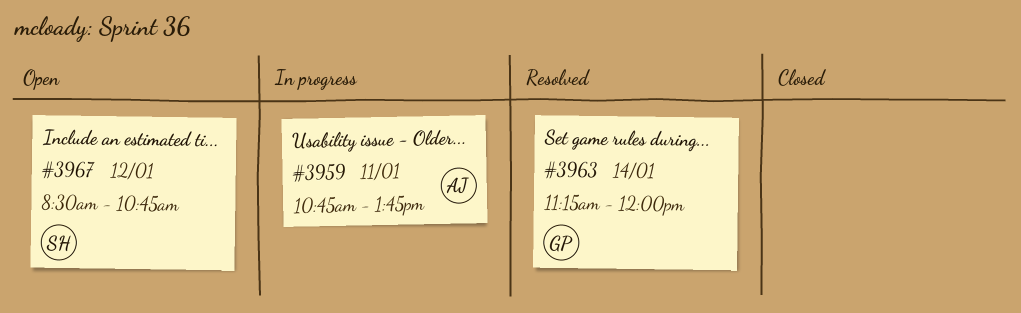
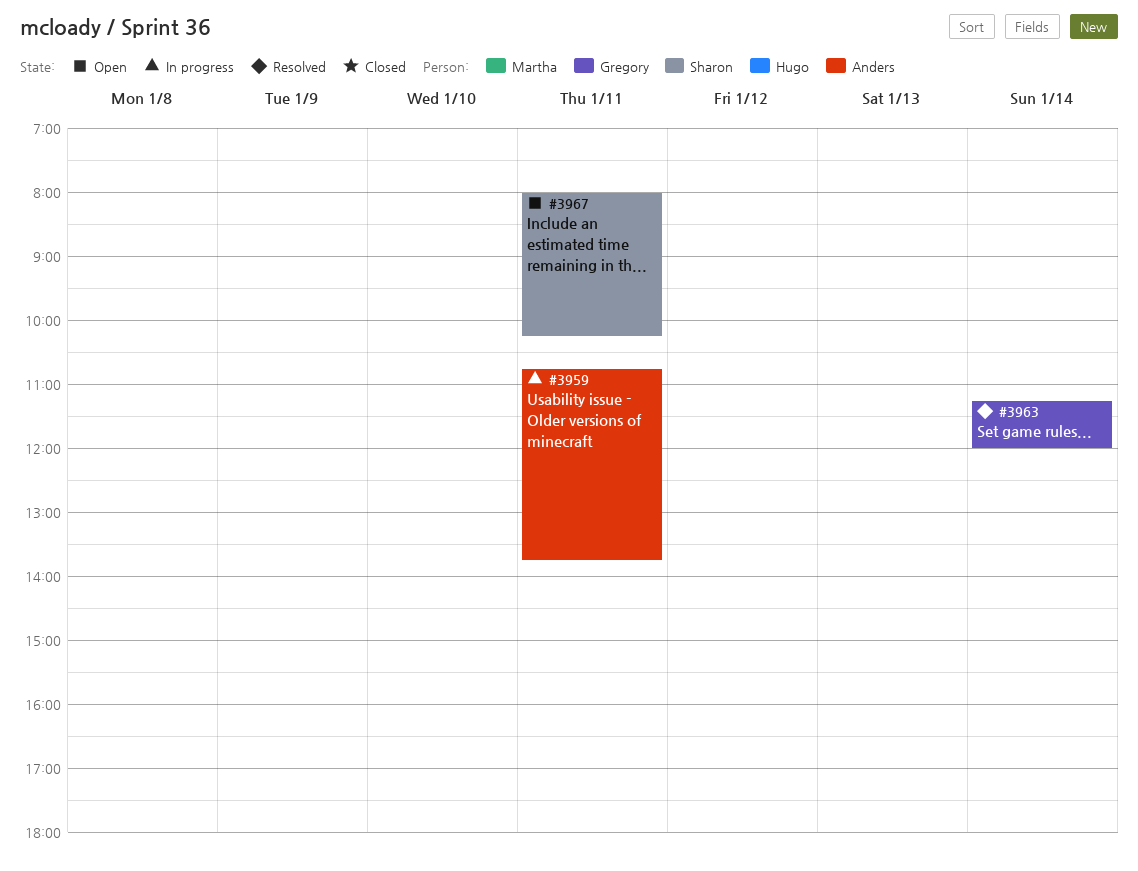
#3967, day: Jan 12 -> Jan 11
#3967, begins: 08:30 -> 08:00
#3967, ends: 10:45 -> 10:15

